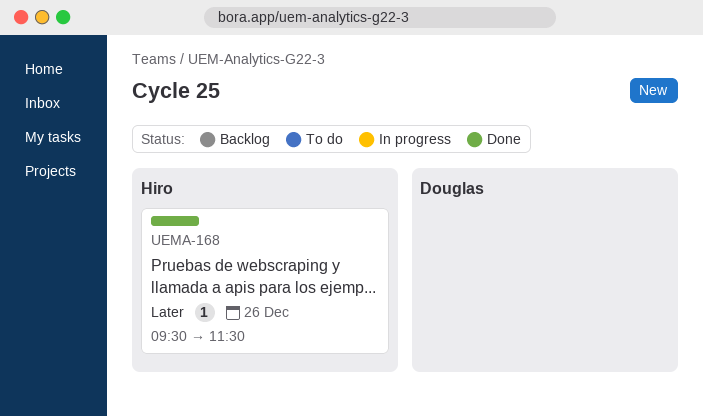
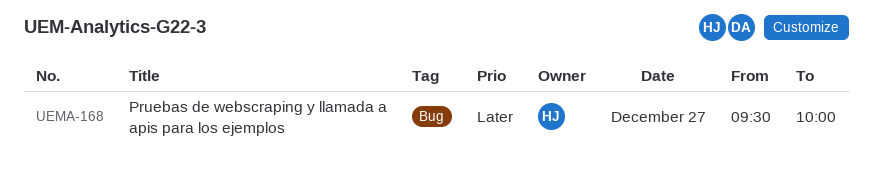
UEMA-168, day: Dec 26 -> Dec 27
UEMA-168, ends: 11:30 -> 10:00

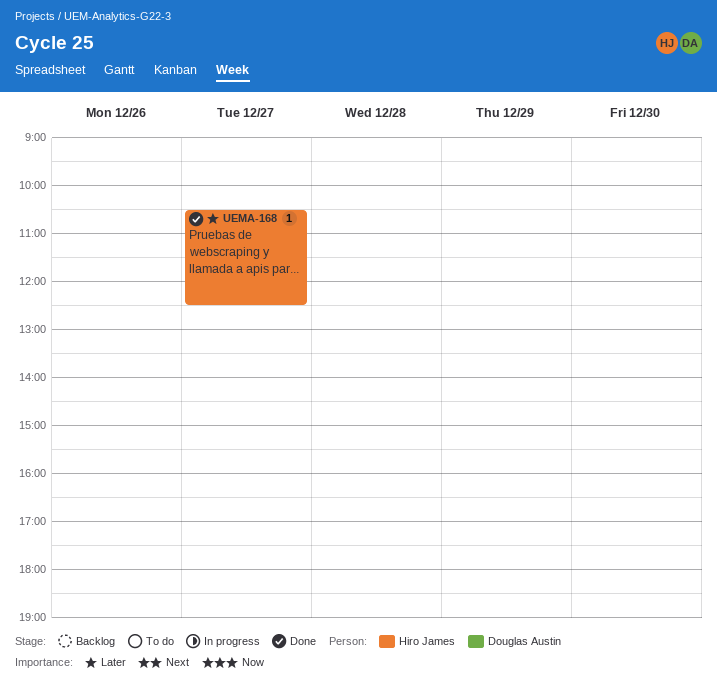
UEMA-168, begins: 09:30 -> 10:30
UEMA-168, ends: 10:00 -> 12:30

